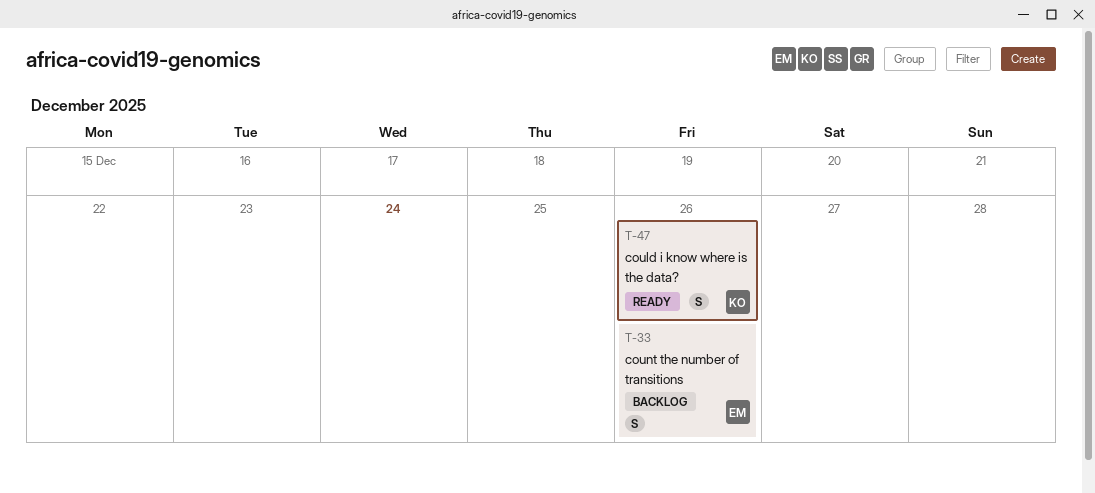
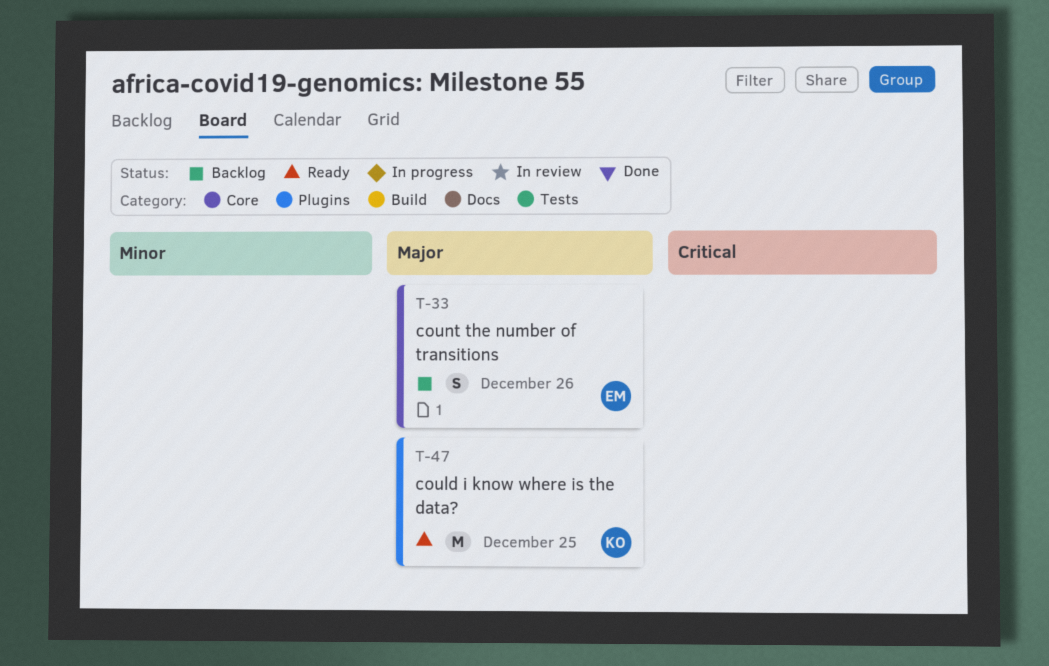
T-47, estimate: S -> M
T-47, due: Dec 26 -> Dec 25

